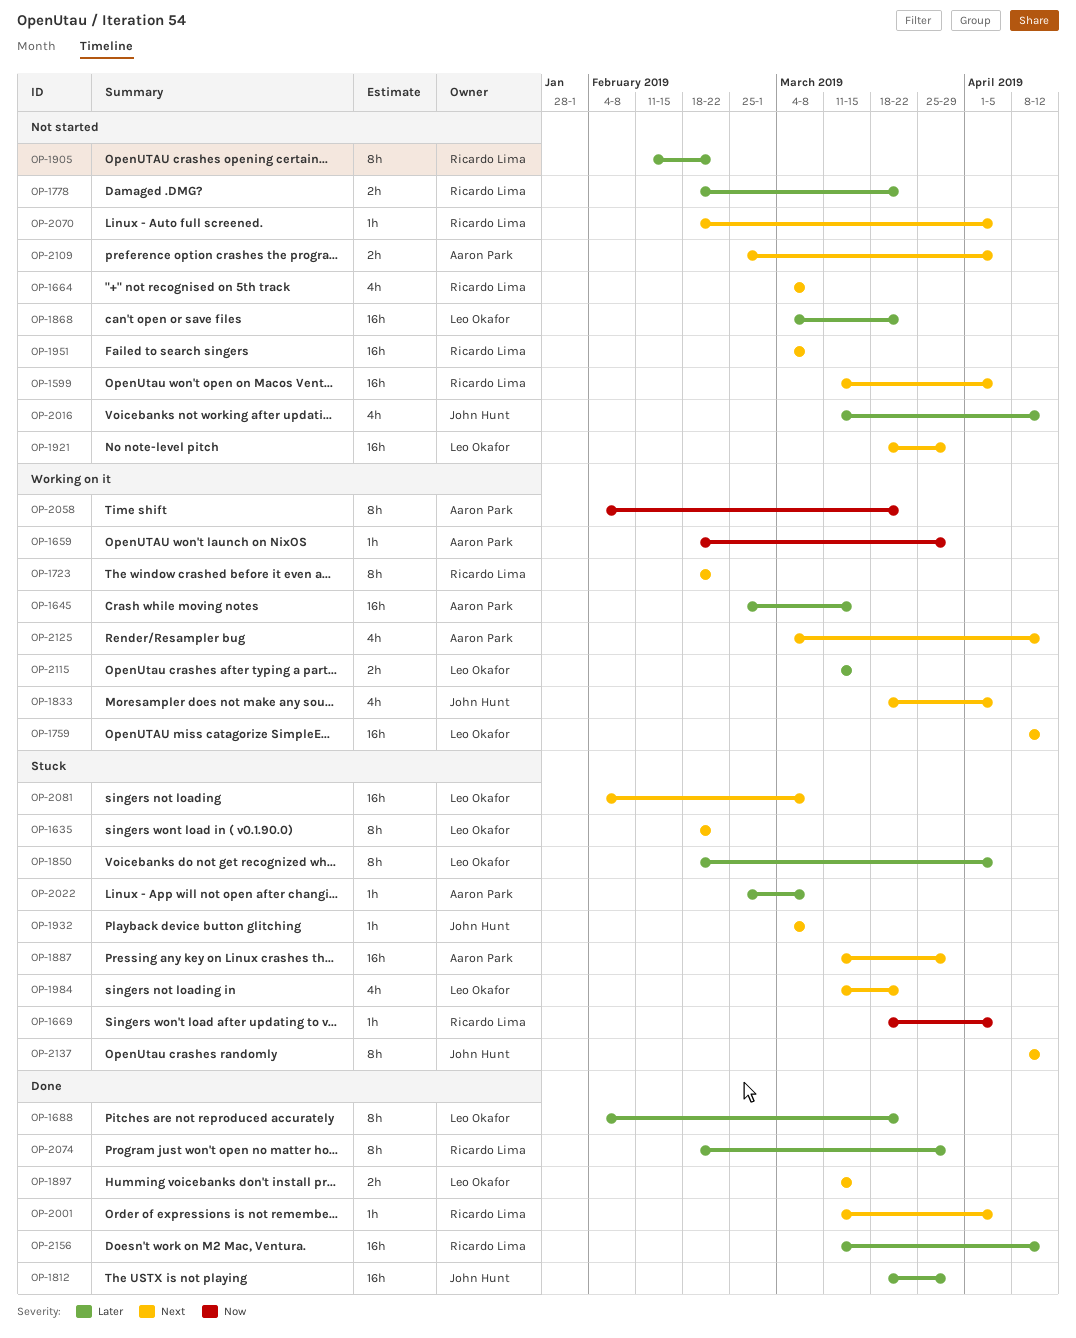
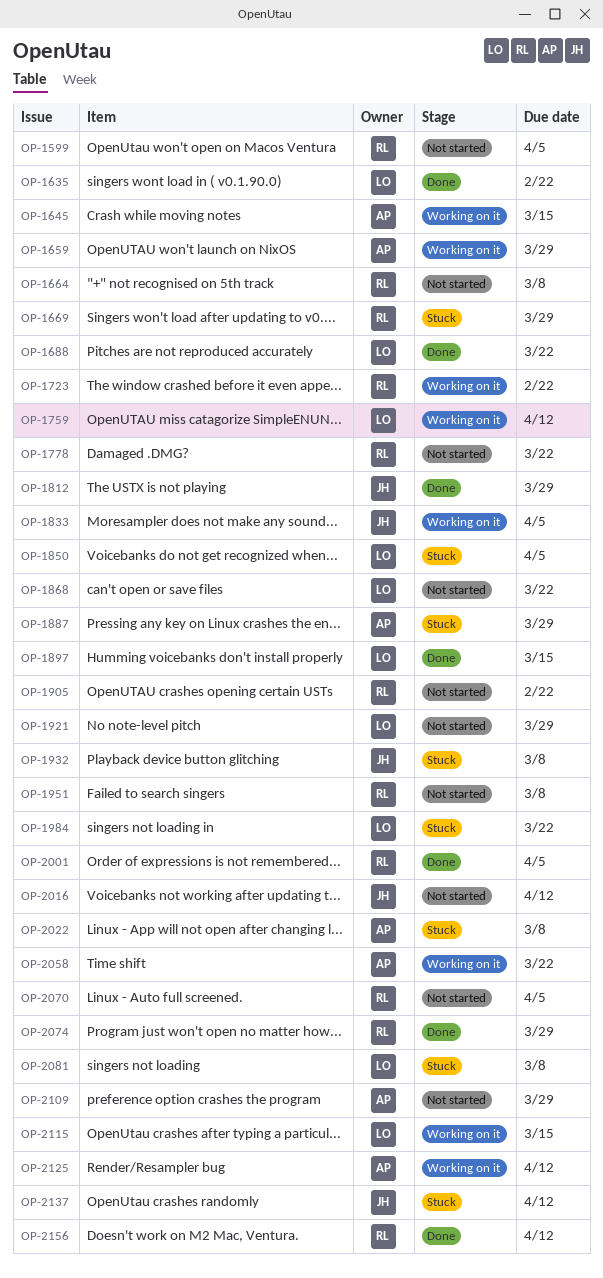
OP-1635, status: Stuck -> Done
OP-1669, due: Apr 5 -> Mar 29
OP-2109, due: Apr 5 -> Mar 29

